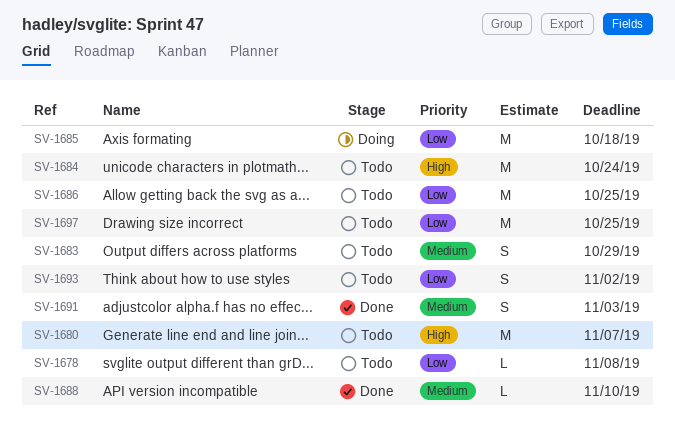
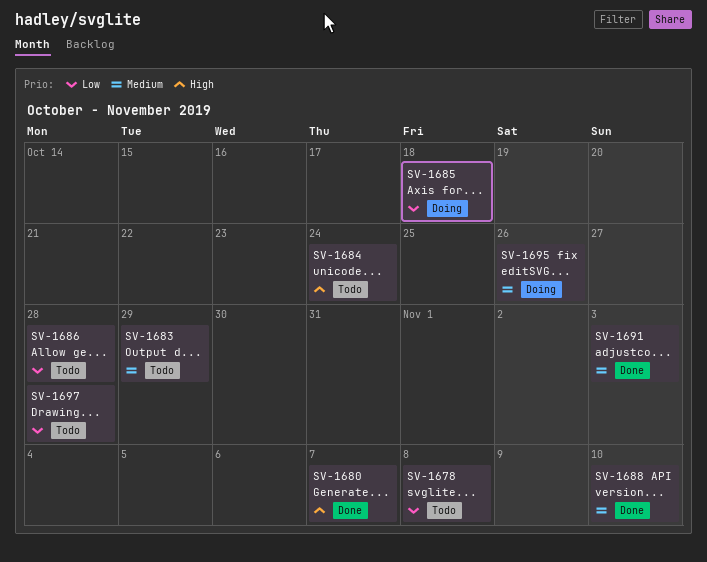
SV-1680, status: Todo -> Done
SV-1686, due: Oct 25 -> Oct 28
SV-1693: present -> none
SV-1695: none -> present
SV-1697, due: Oct 25 -> Oct 28

